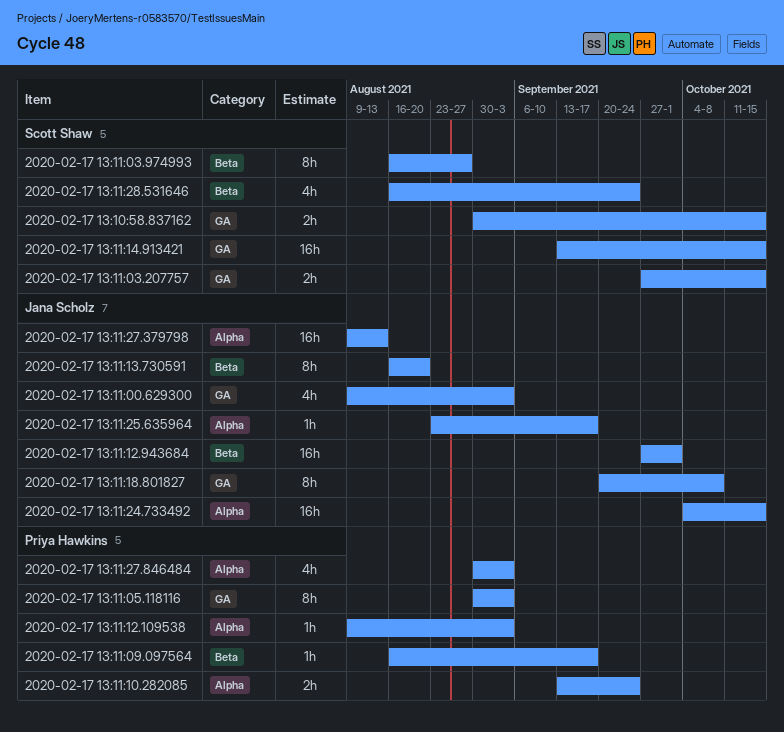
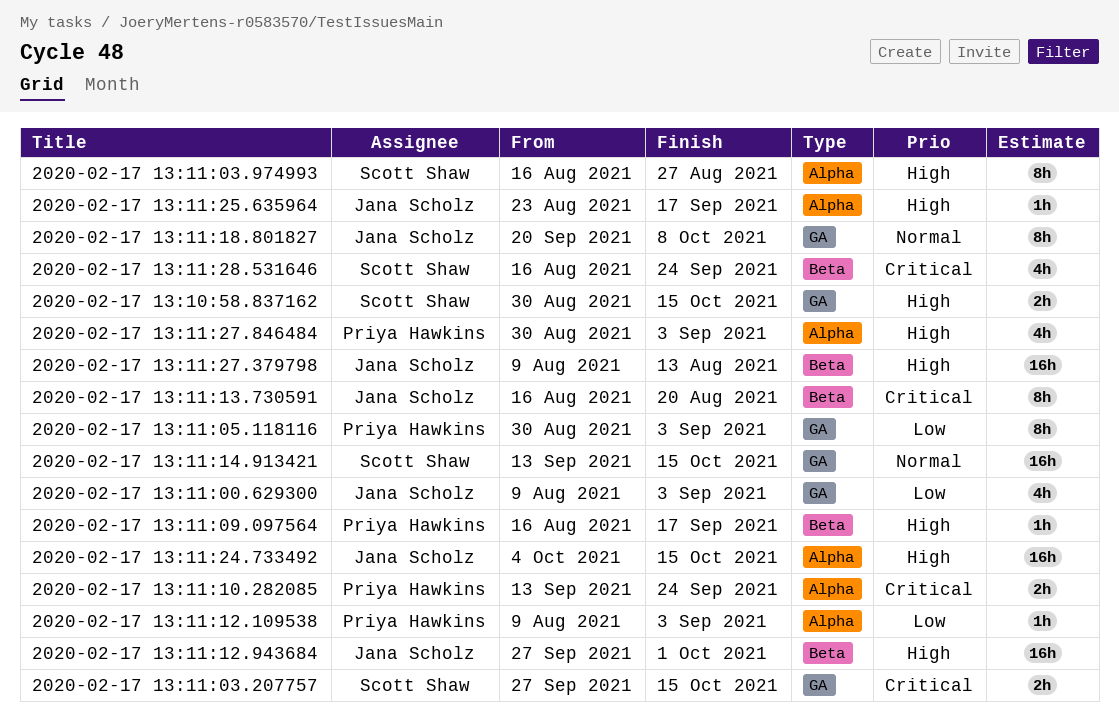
2020-02-17 13:11:03.974993, label: Beta -> Alpha
2020-02-17 13:11:27.379798, label: Alpha -> Beta

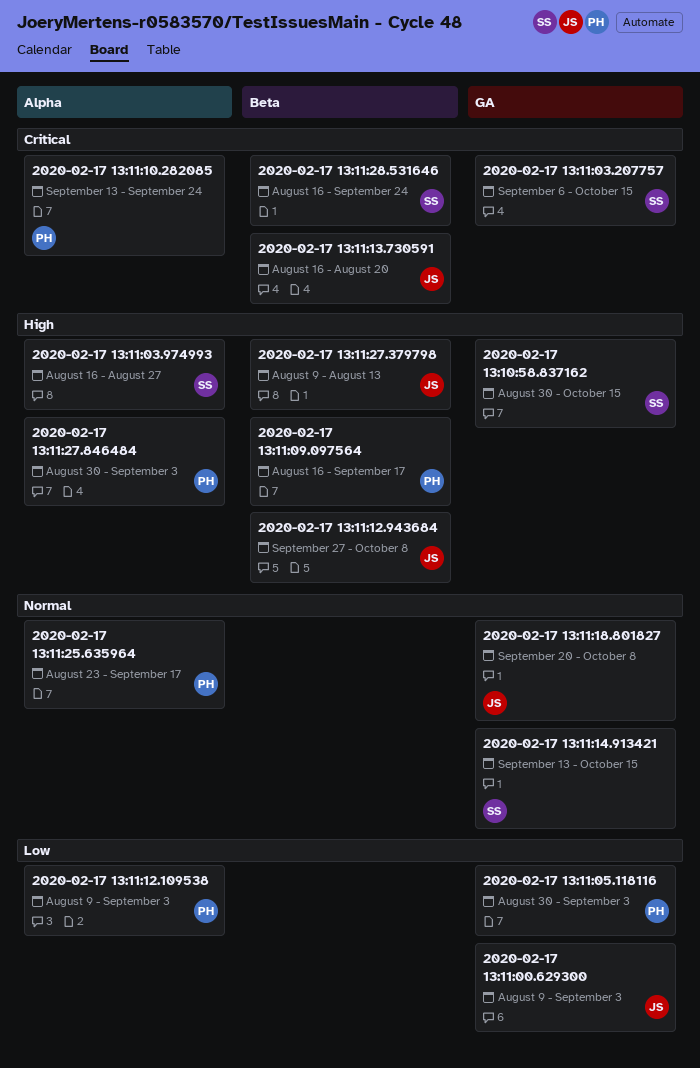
2020-02-17 13:11:03.207757, start: Sep 27 -> Sep 6
2020-02-17 13:11:12.943684, due: Oct 1 -> Oct 8
2020-02-17 13:11:24.733492: present -> none
2020-02-17 13:11:25.635964, owner: Jana Scholz -> Priya Hawkins
2020-02-17 13:11:25.635964, priority: High -> Normal

